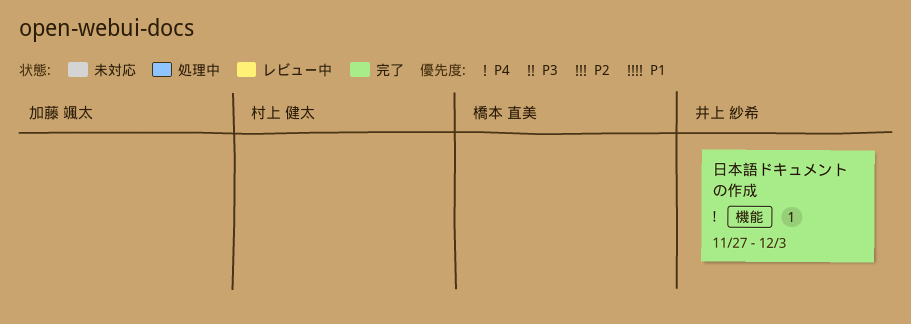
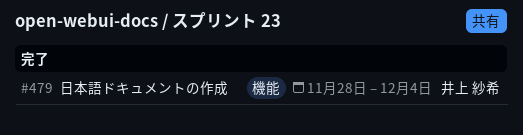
日本語ドキュメントの作成, start: Nov 27 -> Nov 28
日本語ドキュメントの作成, due: Dec 3 -> Dec 4

